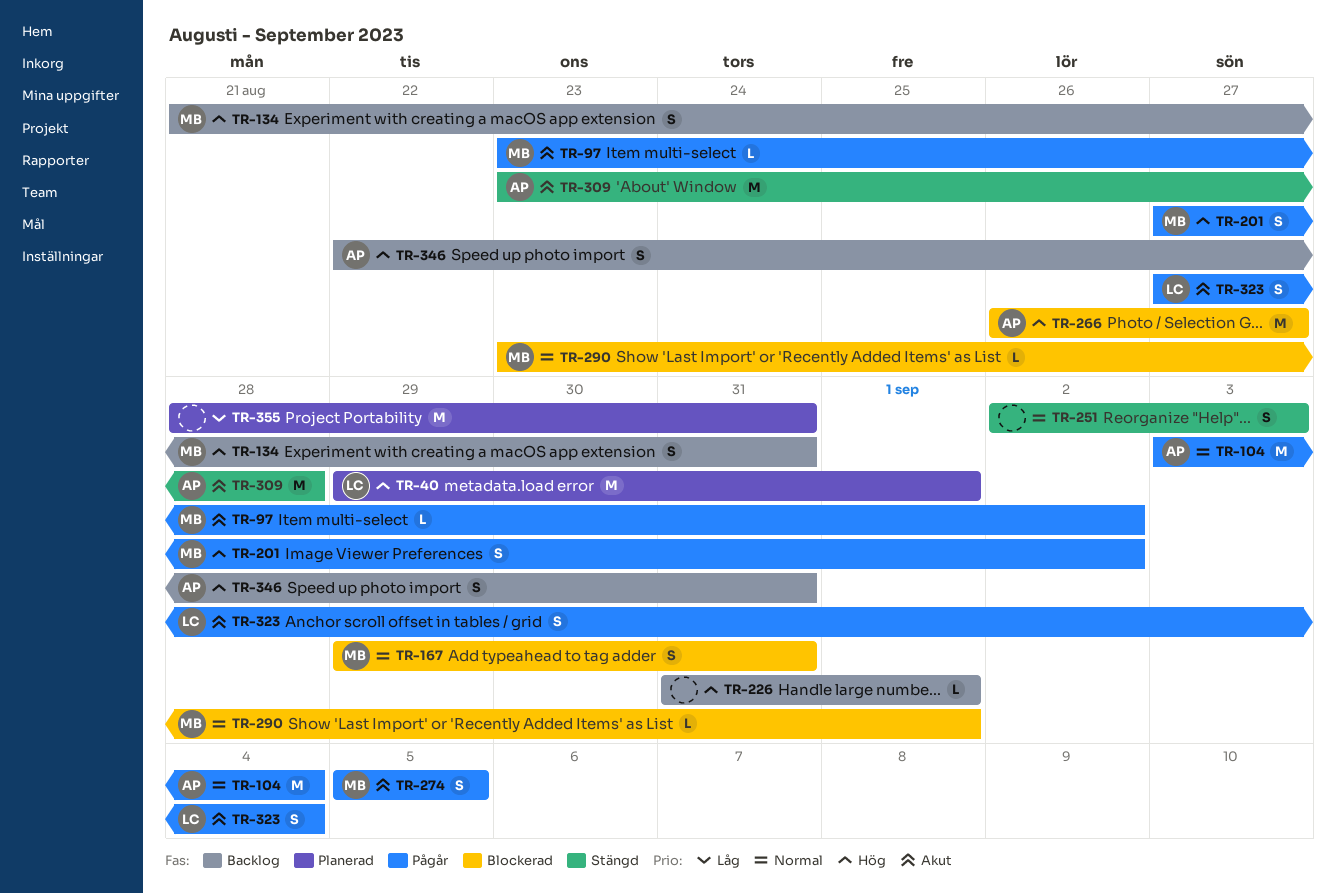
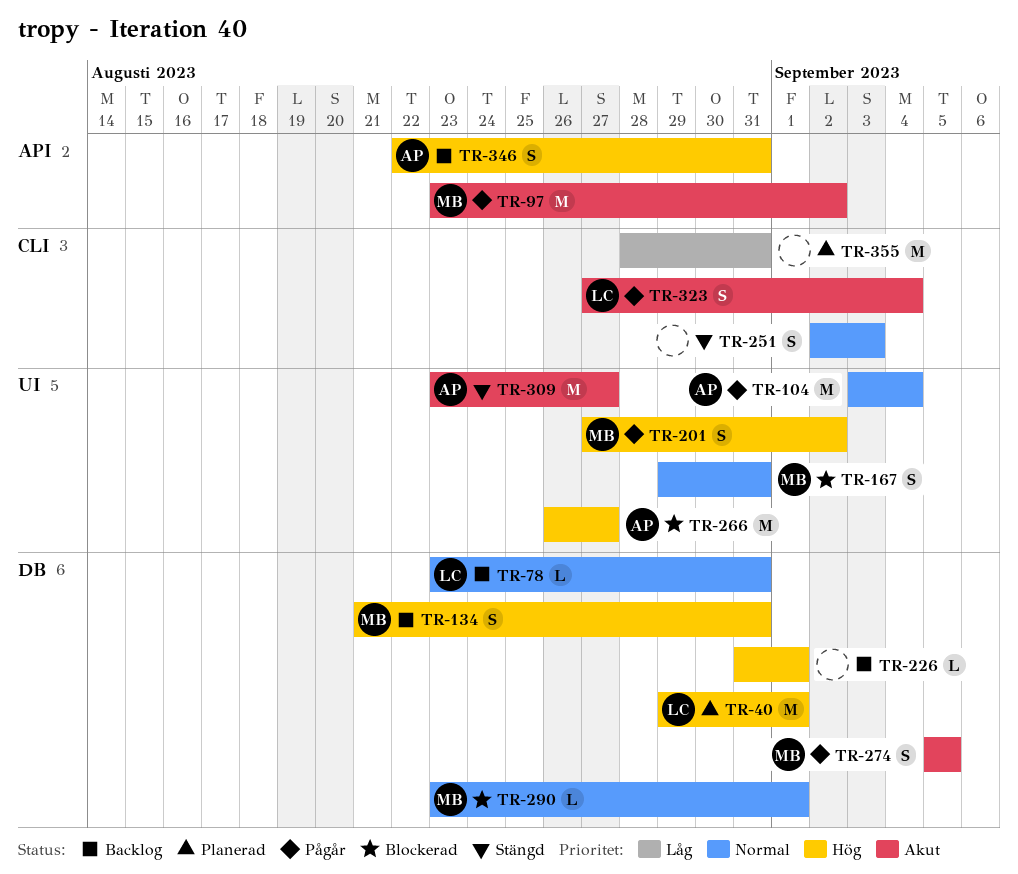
TR-78: none -> present
TR-97, estimate: L -> M
TR-309, due: Aug 28 -> Aug 27

